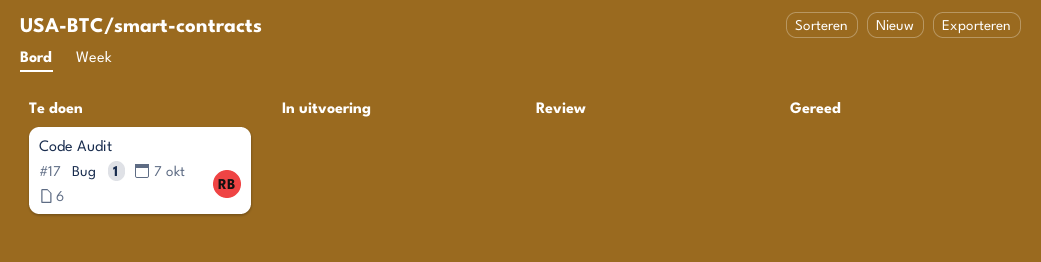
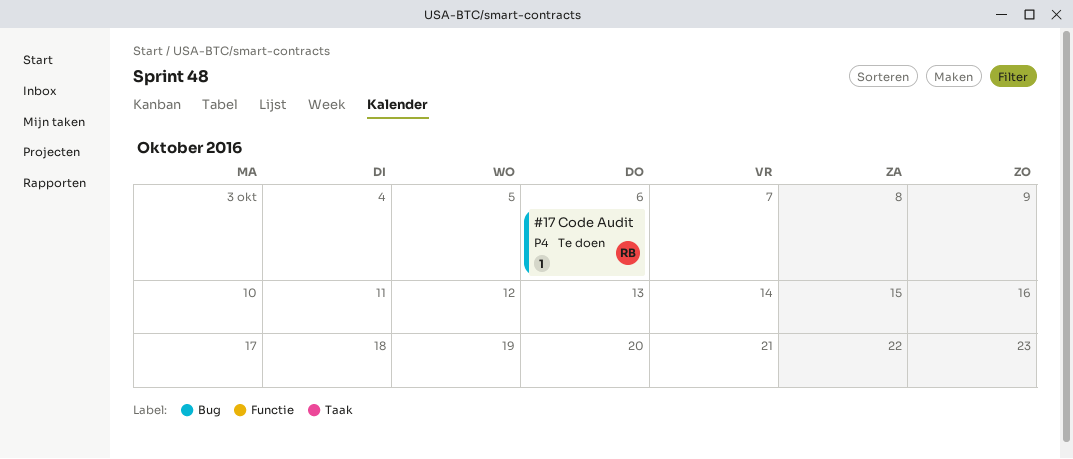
#17, due: Oct 7 -> Oct 6

